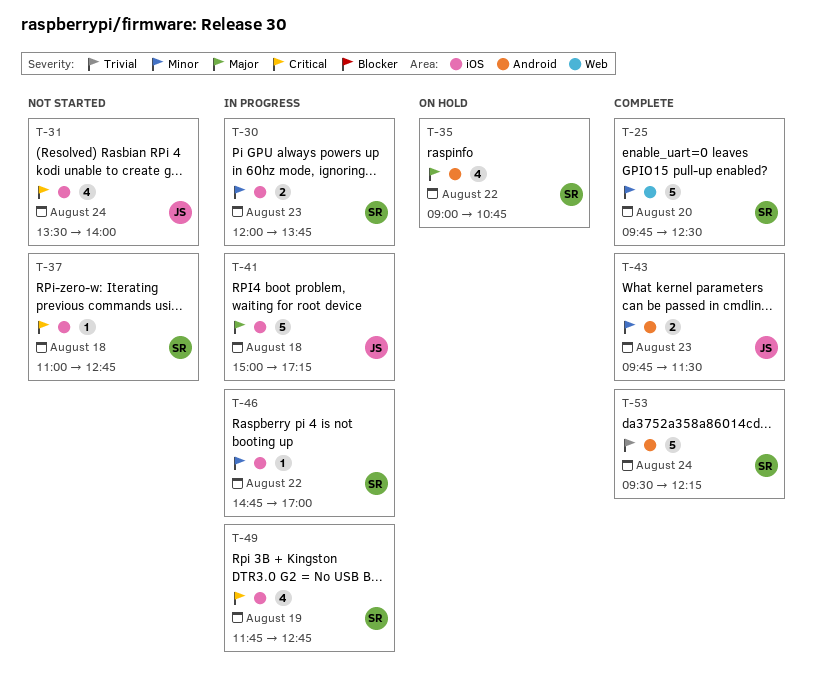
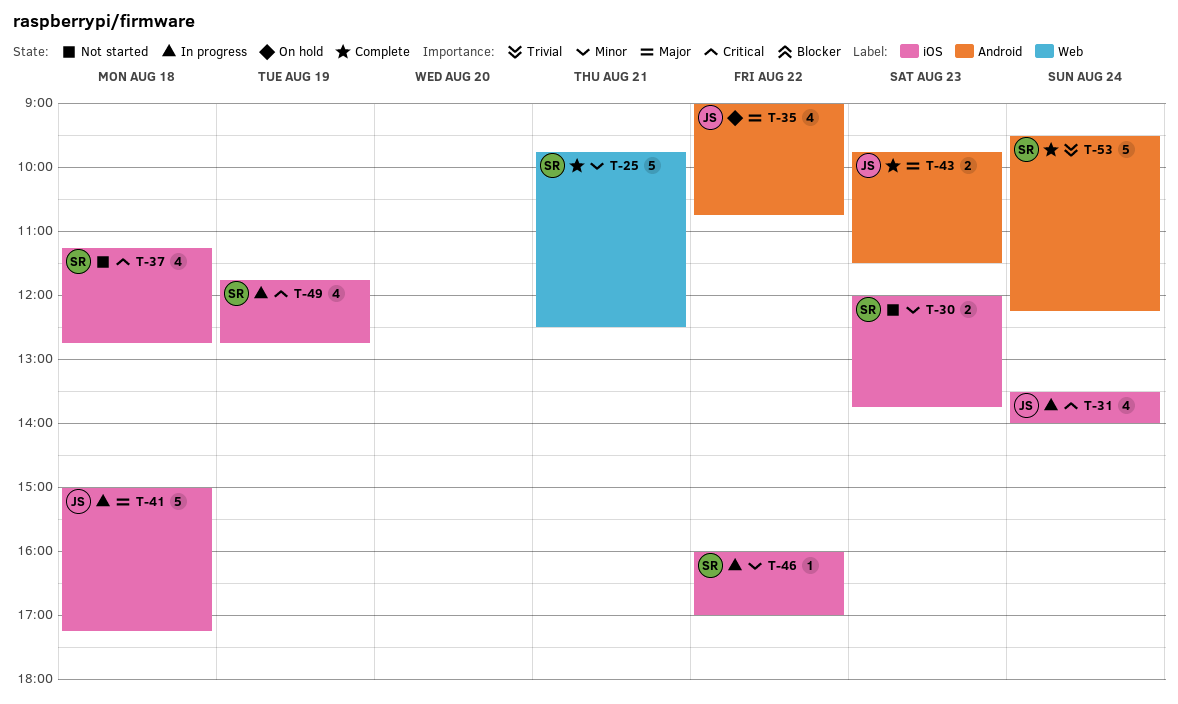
T-25, day: Aug 20 -> Aug 21
T-30, status: In progress -> Not started
T-31, status: Not started -> In progress
T-35, owner: SR -> JS
T-37, estimate: 1 -> 4
T-37, begins: 11:00 -> 11:15
T-43, priority: Minor -> Major
T-46, begins: 14:45 -> 16:00

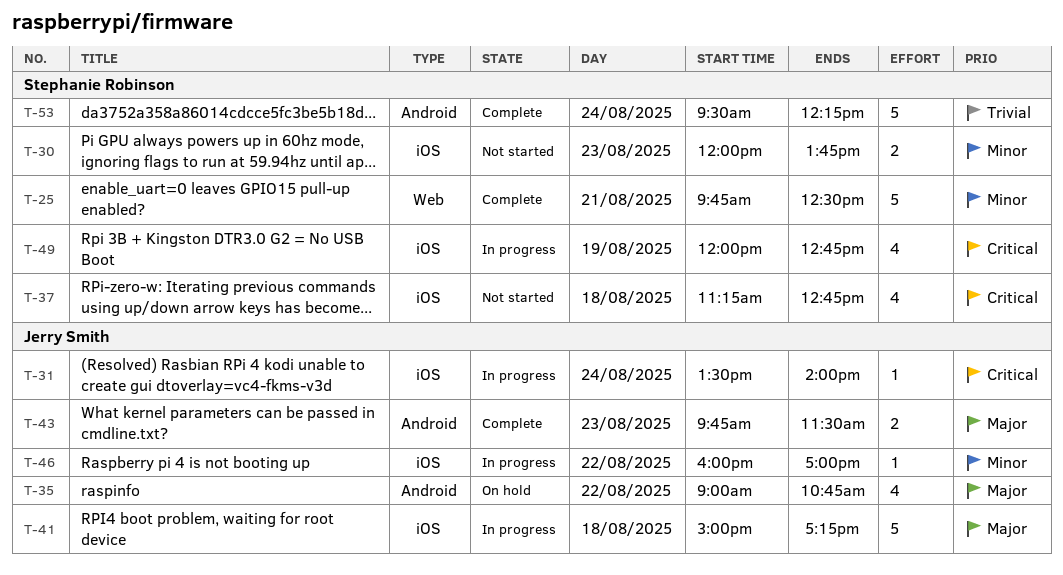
T-31, estimate: 4 -> 1
T-46, owner: Stephanie Robinson -> Jerry Smith
T-49, begins: 11:45 -> 12:00

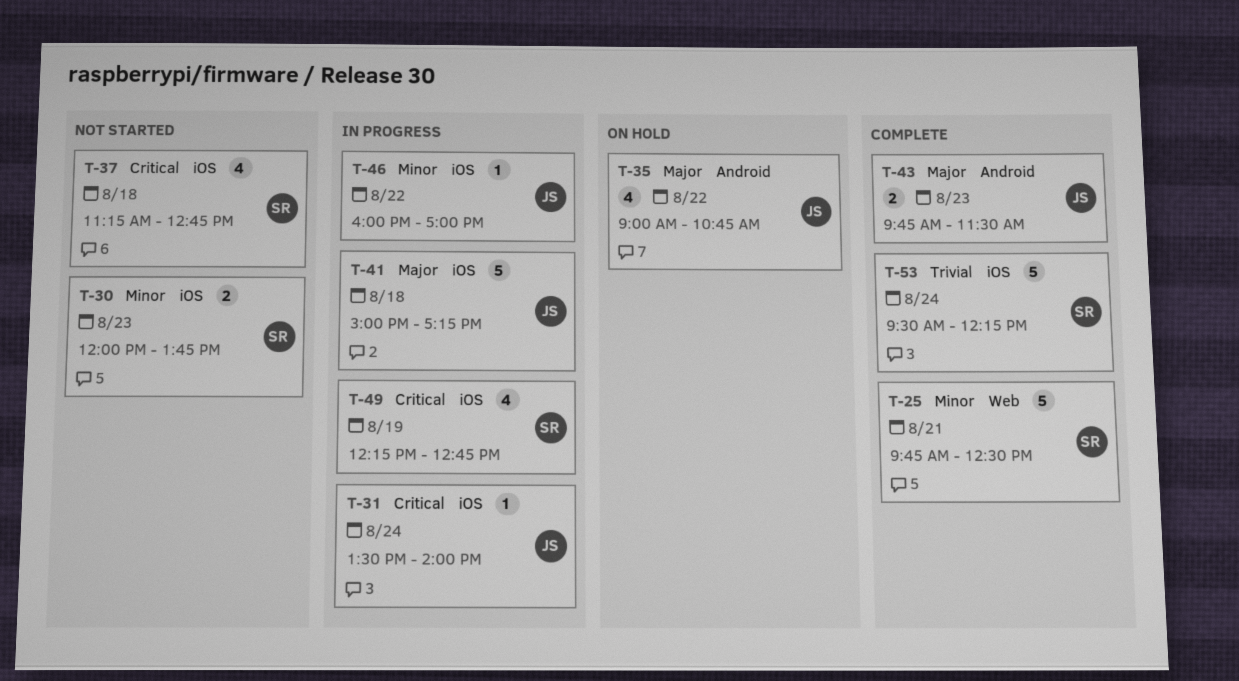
T-49, begins: 12:00 -> 12:15
T-53, label: Android -> iOS

